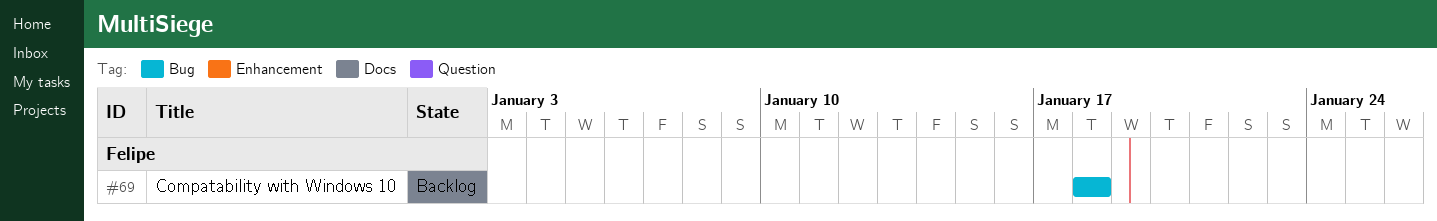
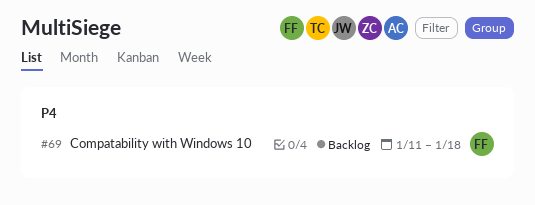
#69, start: Jan 18 -> Jan 11

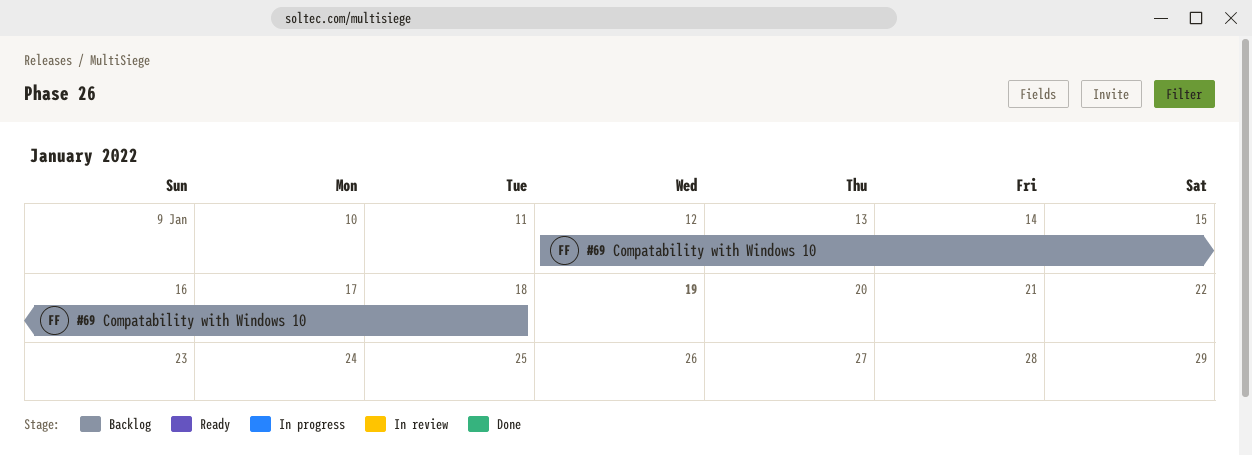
#69, start: Jan 11 -> Jan 12

